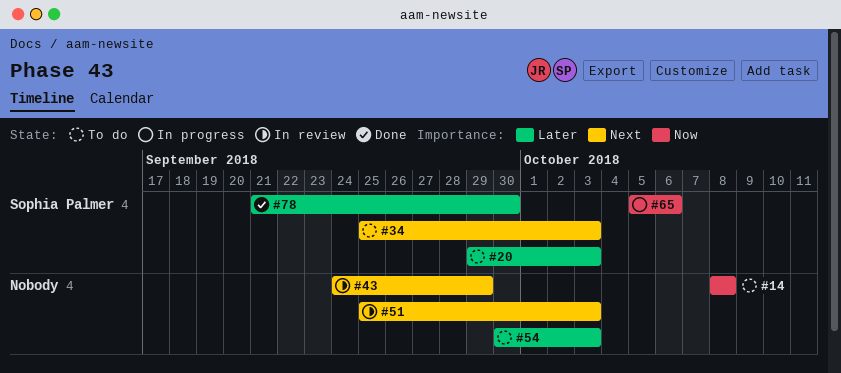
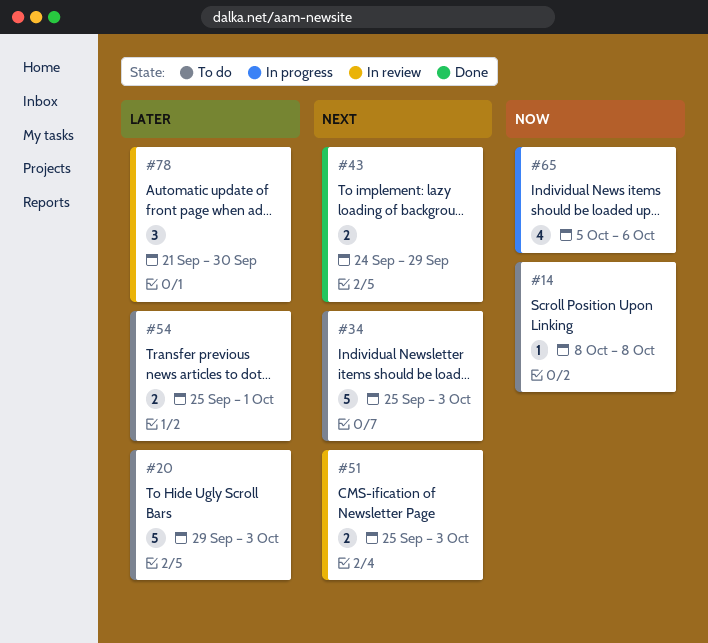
#43, status: In review -> Done
#54, start: Sep 30 -> Sep 25
#54, due: Oct 3 -> Oct 1
#78, status: Done -> In review

